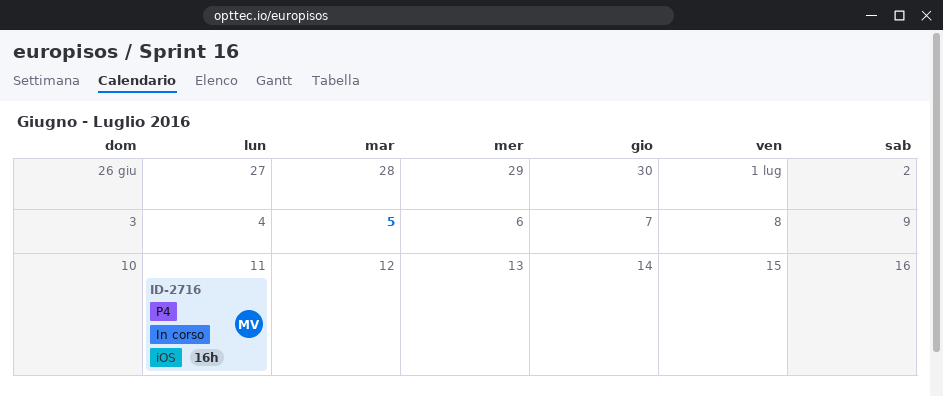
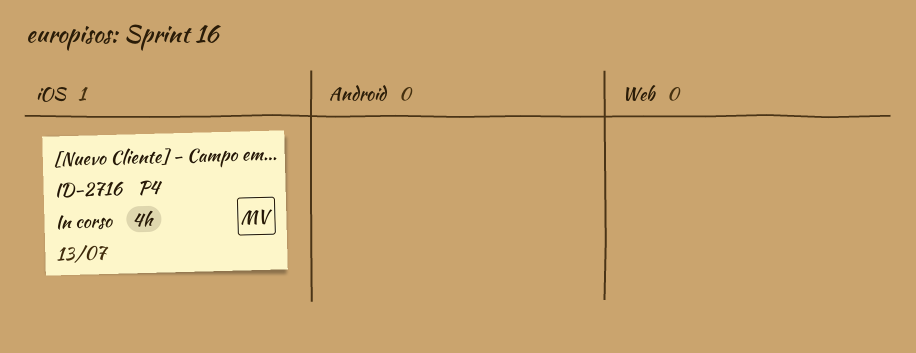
ID-2716, estimate: 16h -> 4h
ID-2716, due: Jul 11 -> Jul 13

